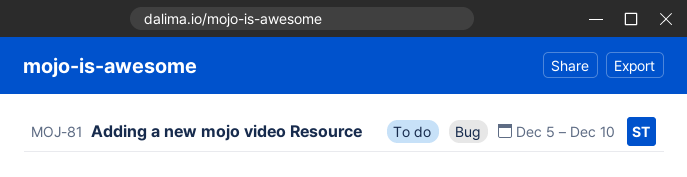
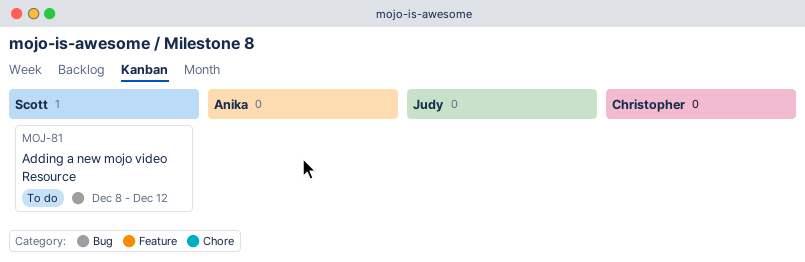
MOJ-81, start: Dec 5 -> Dec 8
MOJ-81, due: Dec 10 -> Dec 12

